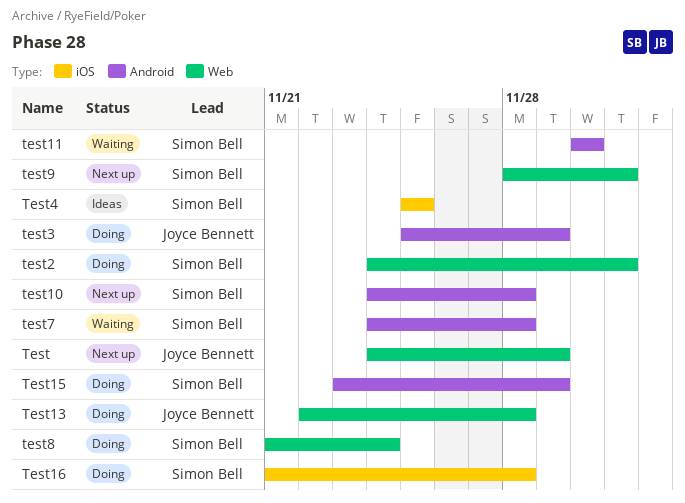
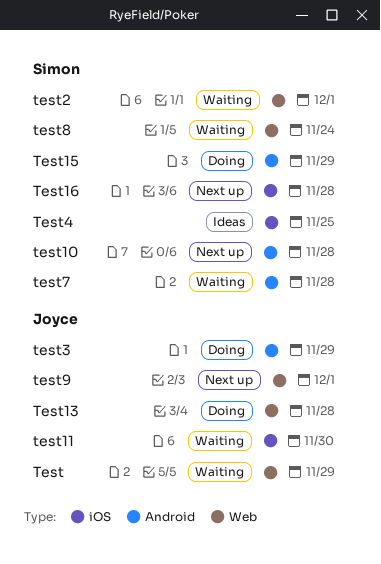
Test, status: Next up -> Waiting
test11, owner: Simon Bell -> Joyce Bennett
test11, label: Android -> iOS
Test16, status: Doing -> Next up
test2, status: Doing -> Waiting
test8, status: Doing -> Waiting
test9, owner: Simon Bell -> Joyce Bennett

